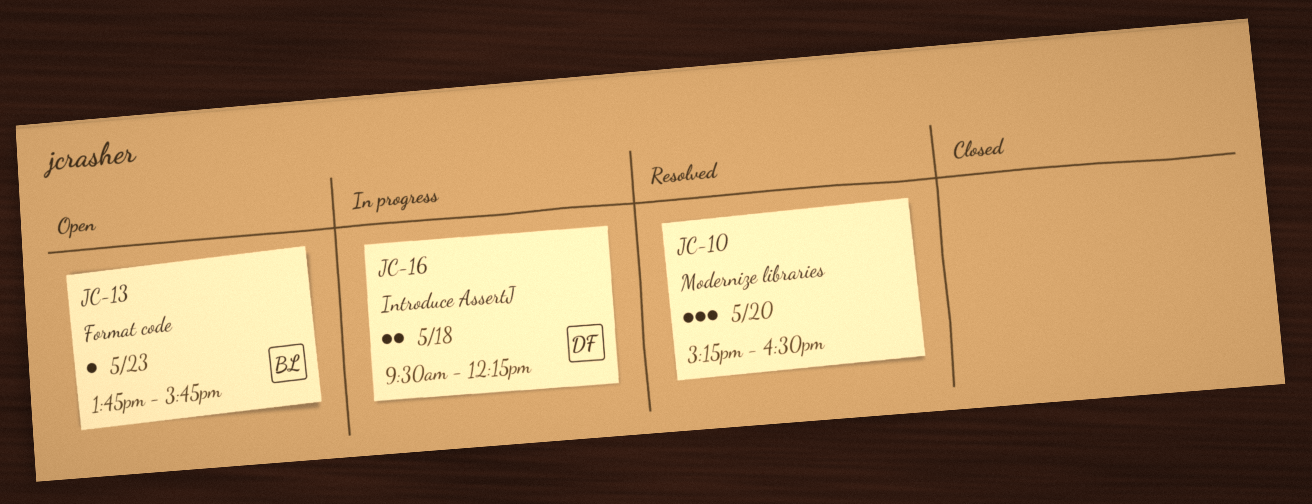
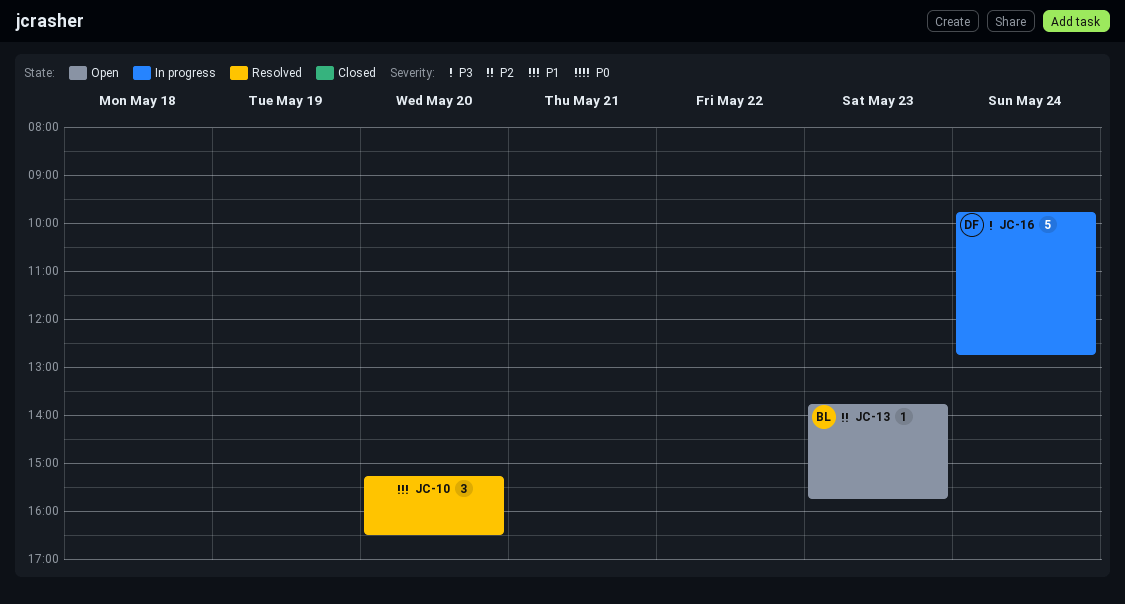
JC-16, estimate: 2 -> 5
JC-16, day: May 18 -> May 24
JC-16, begins: 09:30 -> 09:45
JC-16, ends: 12:15 -> 12:45

